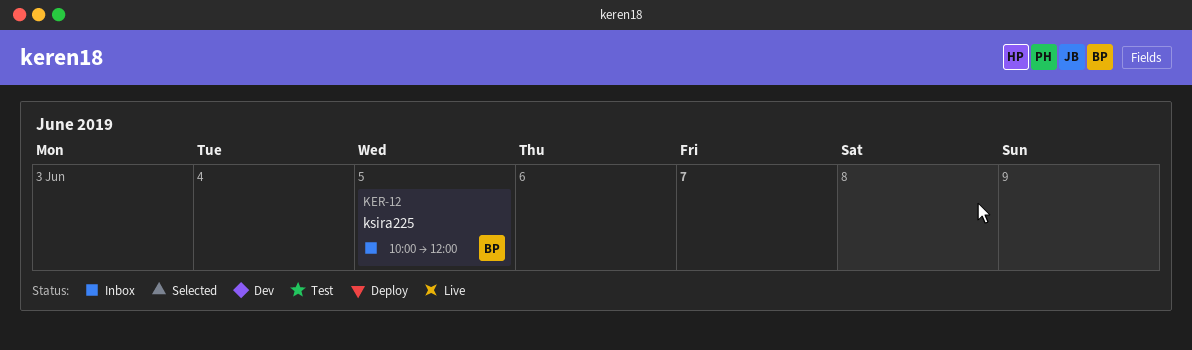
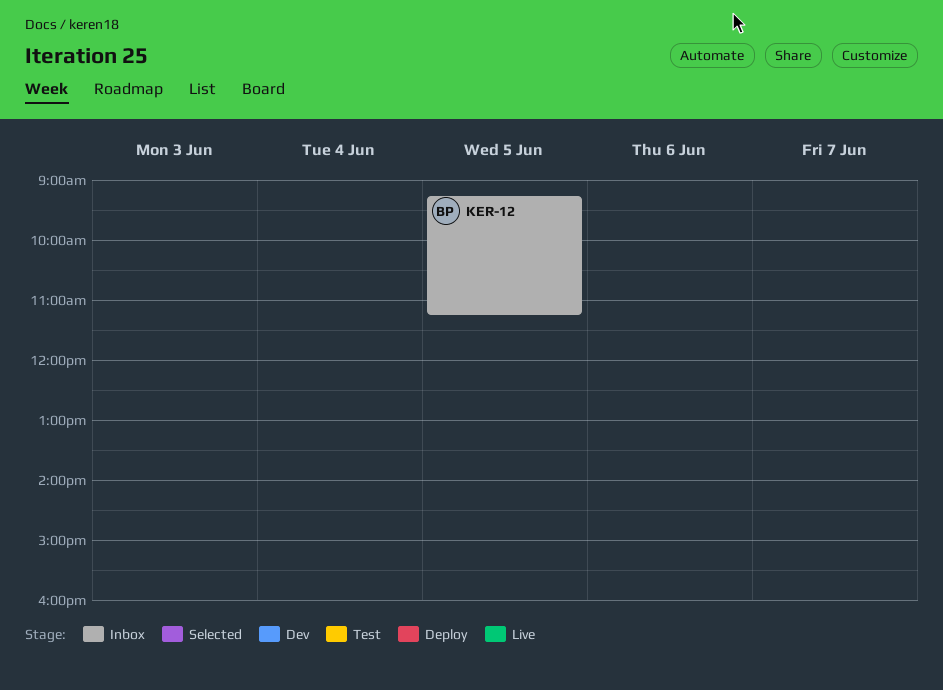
KER-12, begins: 10:00 -> 09:15
KER-12, ends: 12:00 -> 11:15

